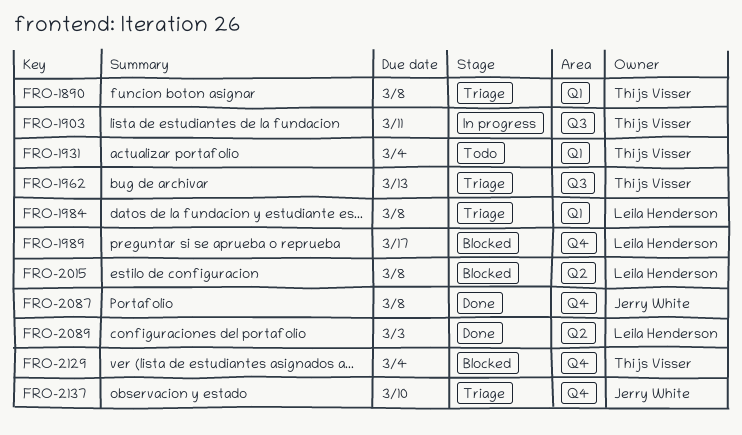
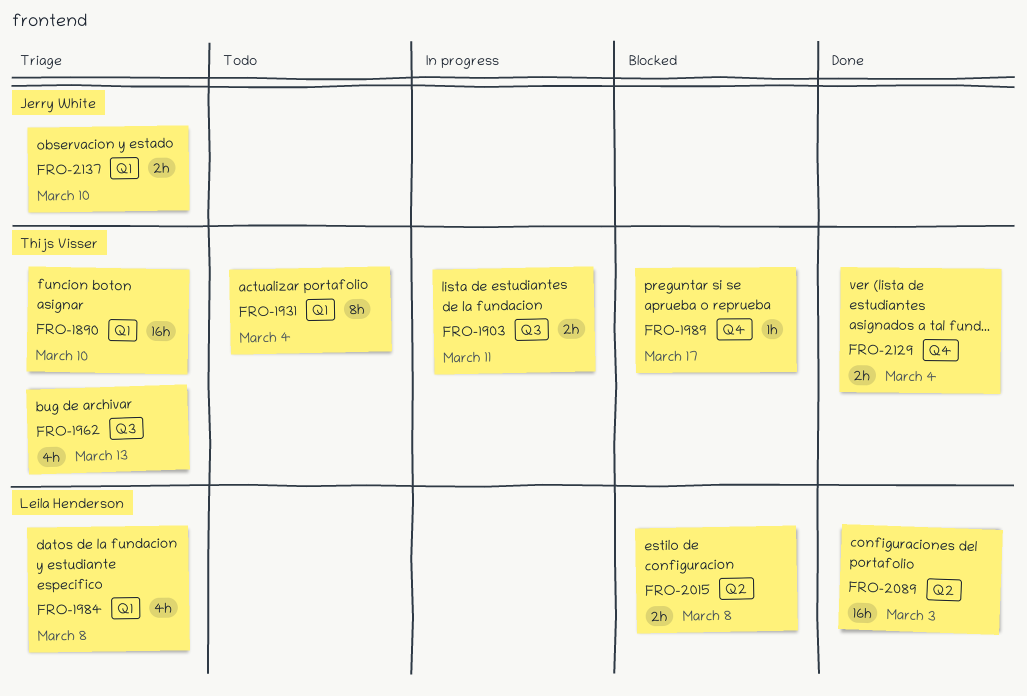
FRO-1890, due: Mar 8 -> Mar 10
FRO-1989, owner: Leila Henderson -> Thijs Visser
FRO-2087: present -> none
FRO-2129, status: Blocked -> Done
FRO-2137, label: Q4 -> Q1

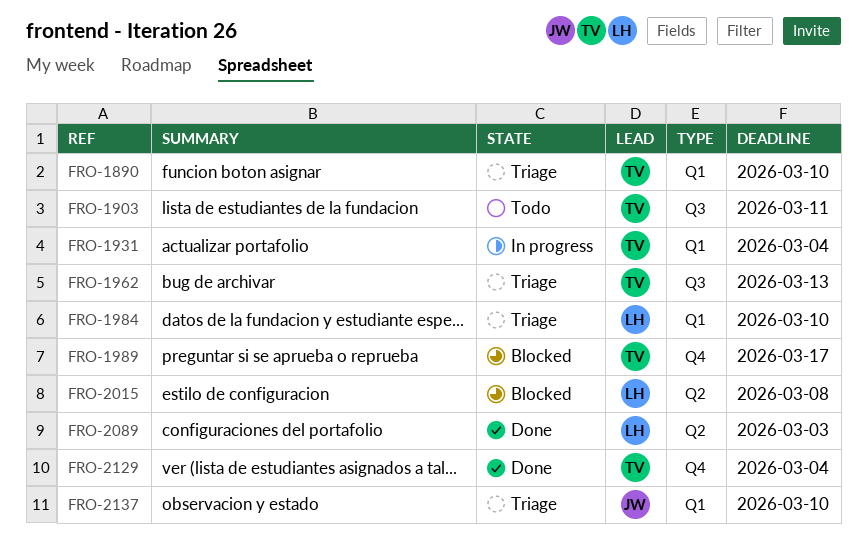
FRO-1903, status: In progress -> Todo
FRO-1931, status: Todo -> In progress
FRO-1984, due: Mar 8 -> Mar 10

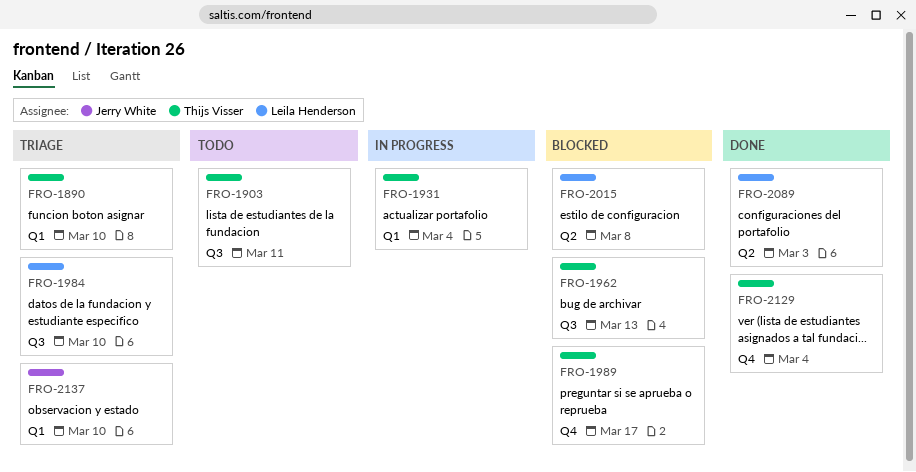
FRO-1962, status: Triage -> Blocked
FRO-1984, label: Q1 -> Q3

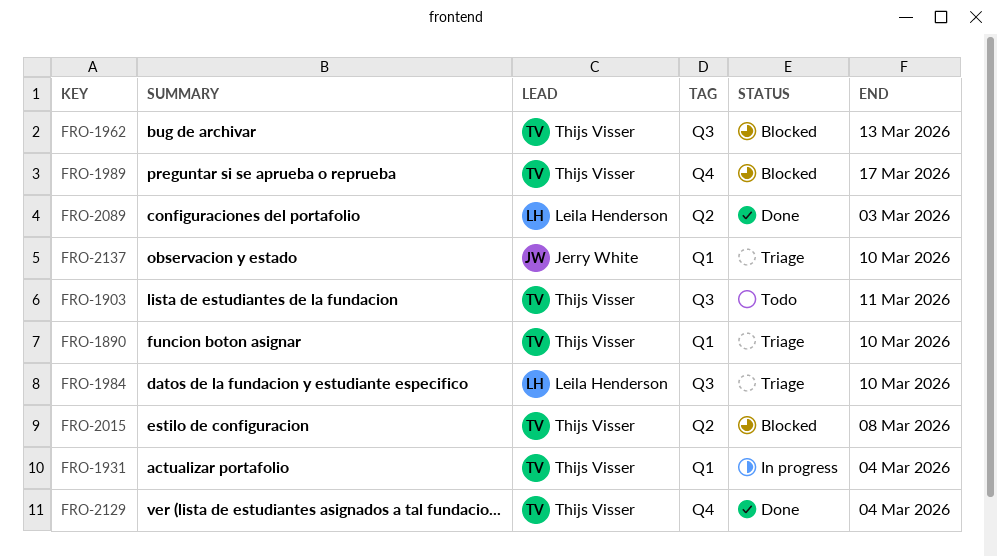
FRO-2015, owner: Leila Henderson -> Thijs Visser

